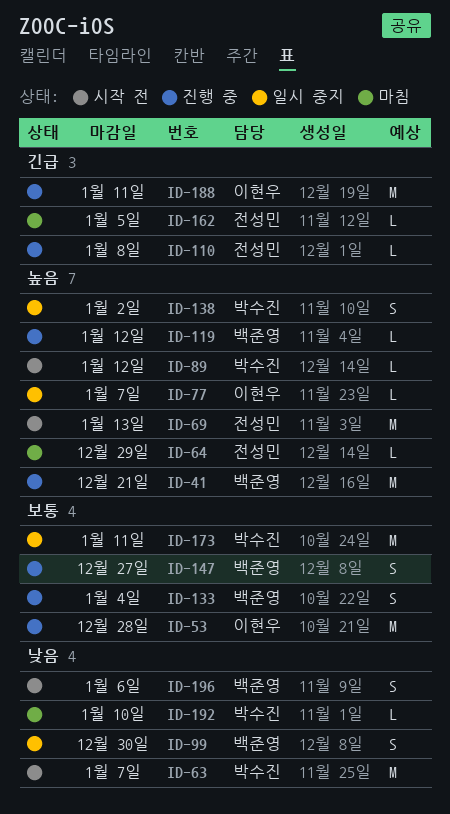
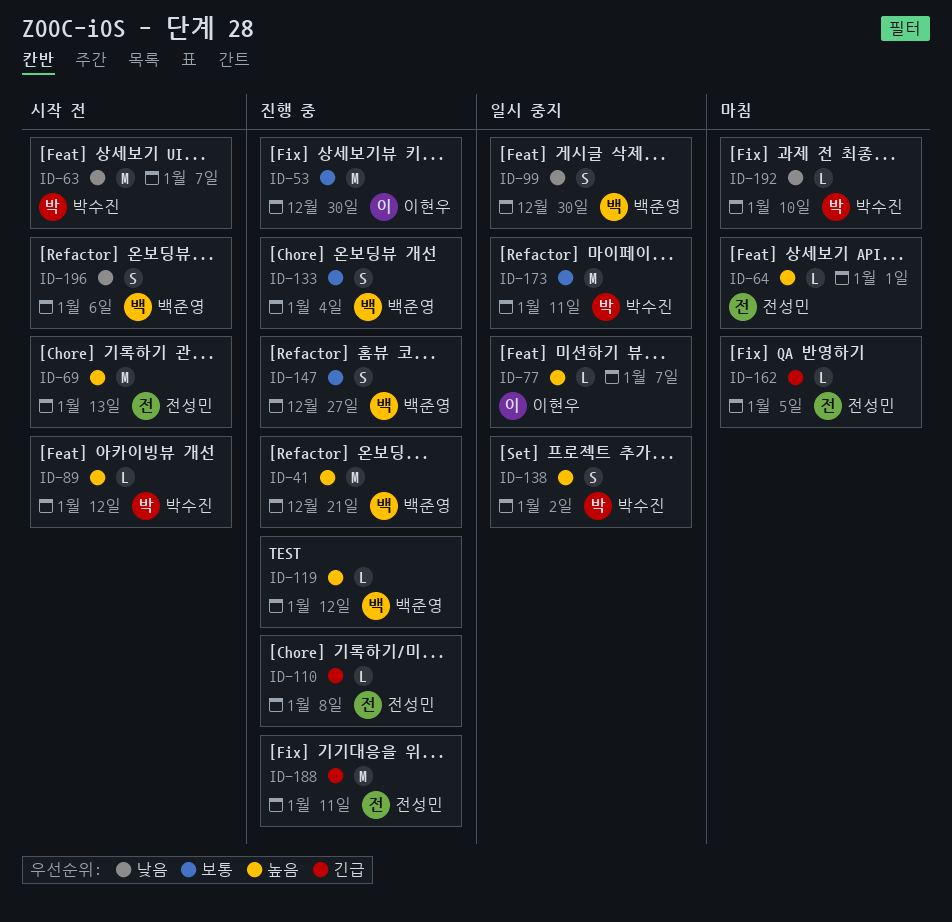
ID-53, due: Dec 28 -> Dec 30
ID-64, due: Dec 29 -> Jan 1
ID-188, owner: 이현우 -> 전성민

